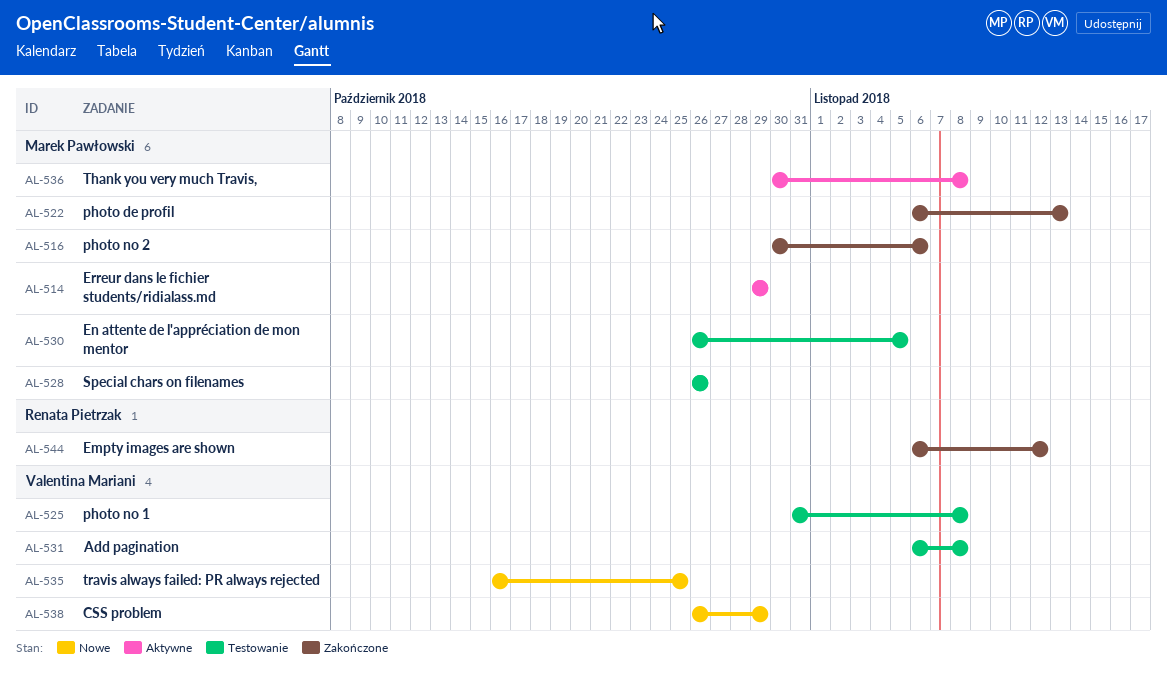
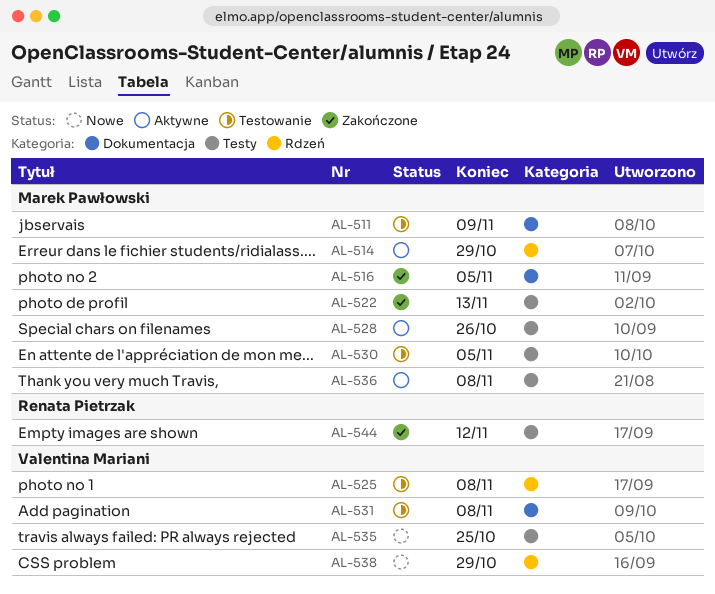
AL-511: none -> present
AL-516, due: Nov 6 -> Nov 5
AL-528, status: Testowanie -> Aktywne

